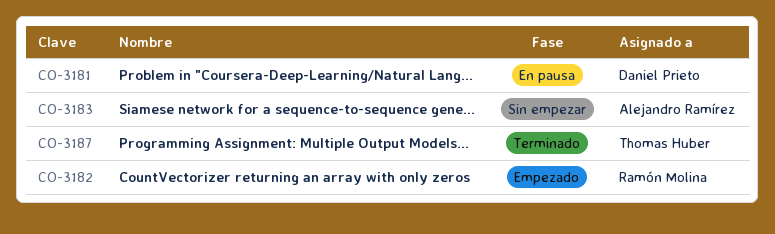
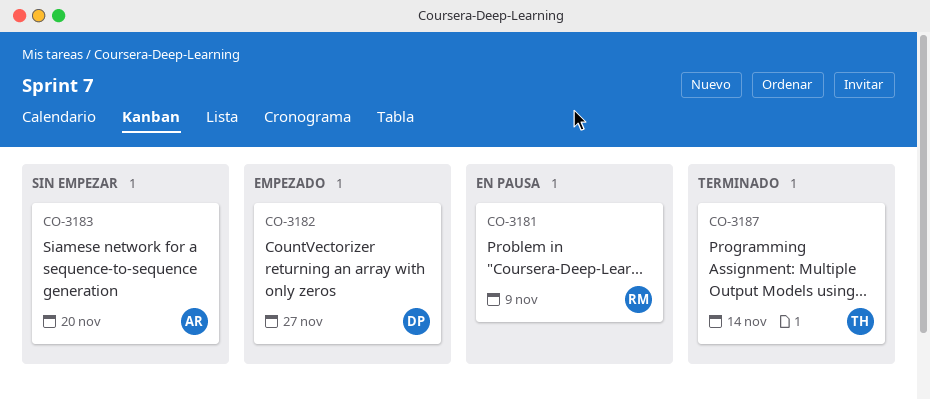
CO-3181, owner: Daniel Prieto -> Ramón Molina
CO-3182, owner: Ramón Molina -> Daniel Prieto

